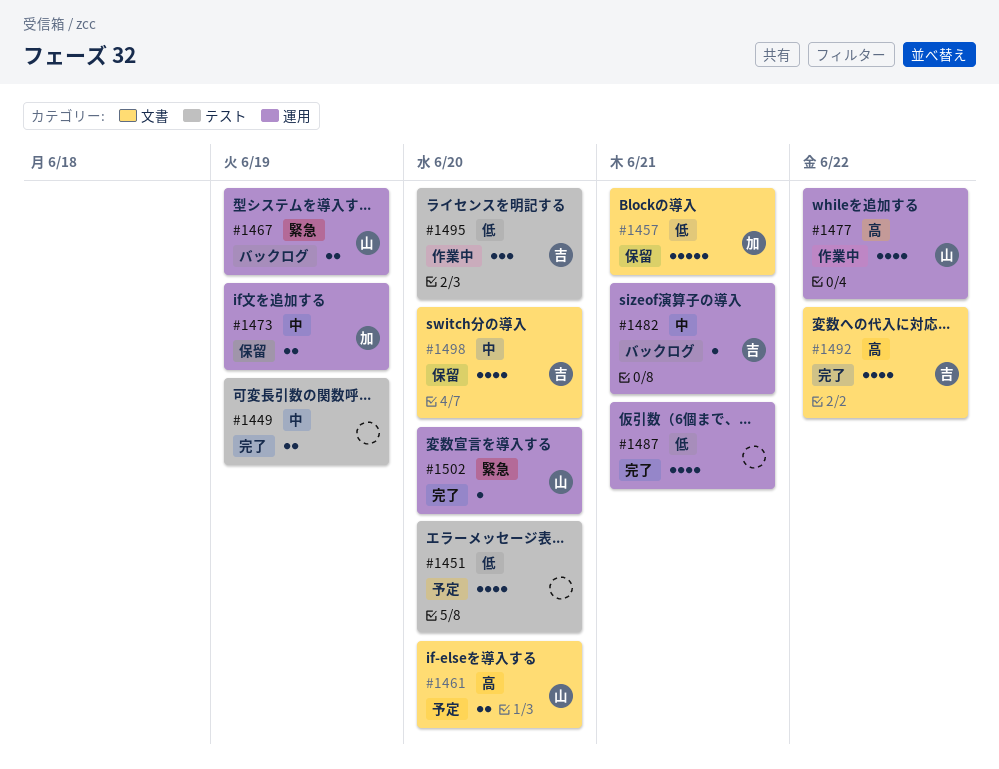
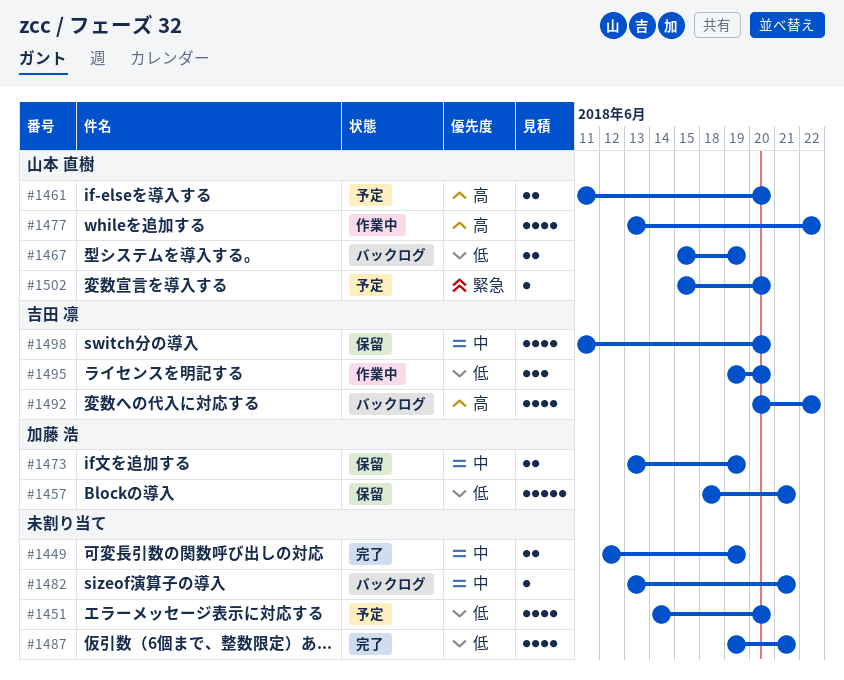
#1467, priority: 緊急 -> 低
#1482, owner: 吉田 凛 -> none
#1492, status: 完了 -> バックログ
#1502, status: 完了 -> 予定

